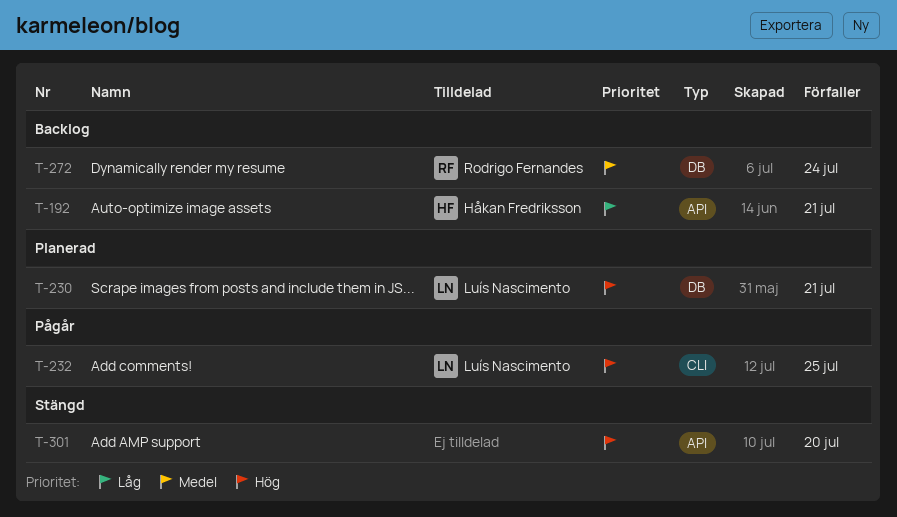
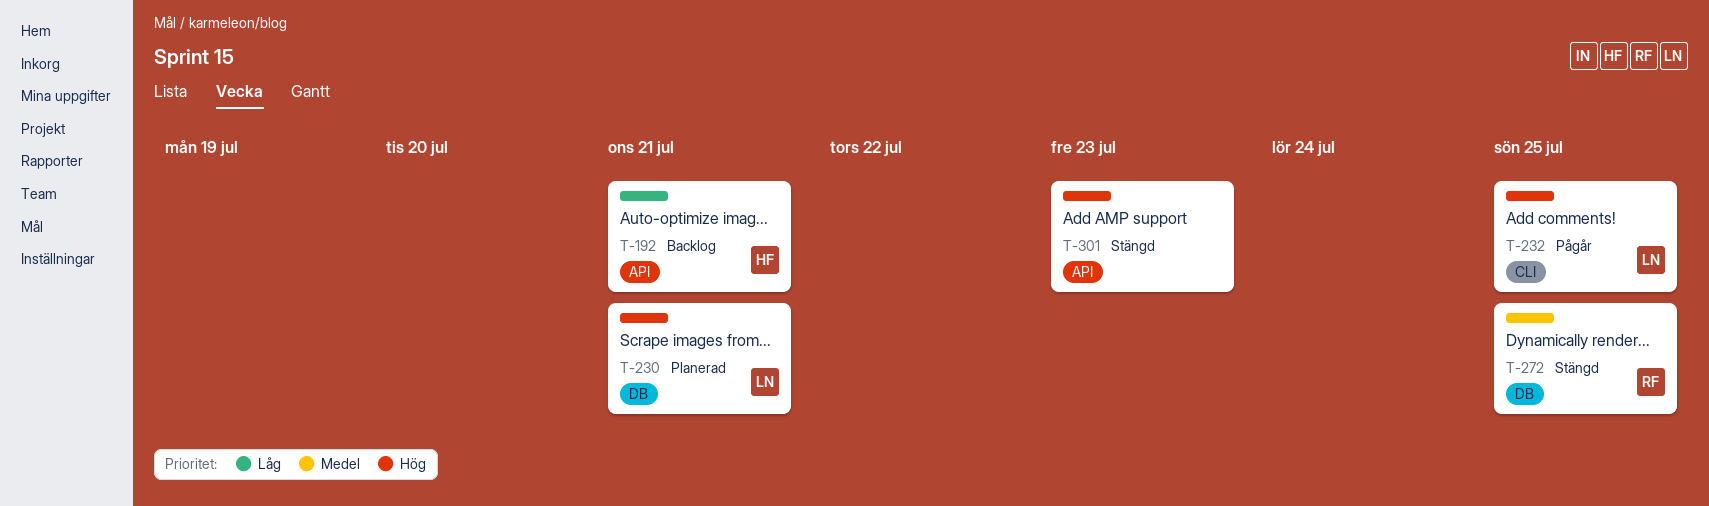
T-272, status: Backlog -> Stängd
T-272, due: Jul 24 -> Jul 25
T-301, due: Jul 20 -> Jul 23

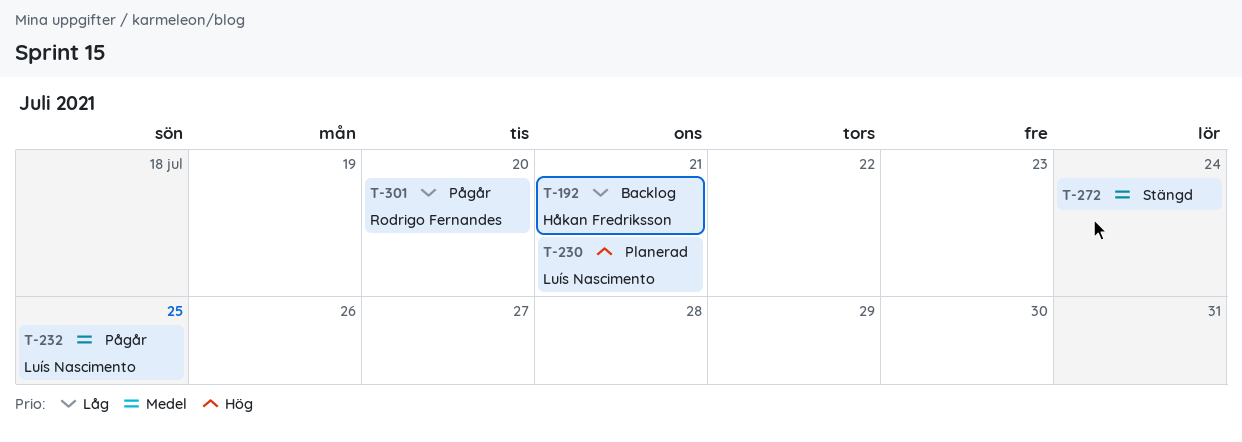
T-232, priority: Hög -> Medel
T-272, owner: Rodrigo Fernandes -> none
T-272, due: Jul 25 -> Jul 24
T-301, status: Stängd -> Pågår
T-301, owner: none -> Rodrigo Fernandes
T-301, priority: Hög -> Låg
T-301, due: Jul 23 -> Jul 20

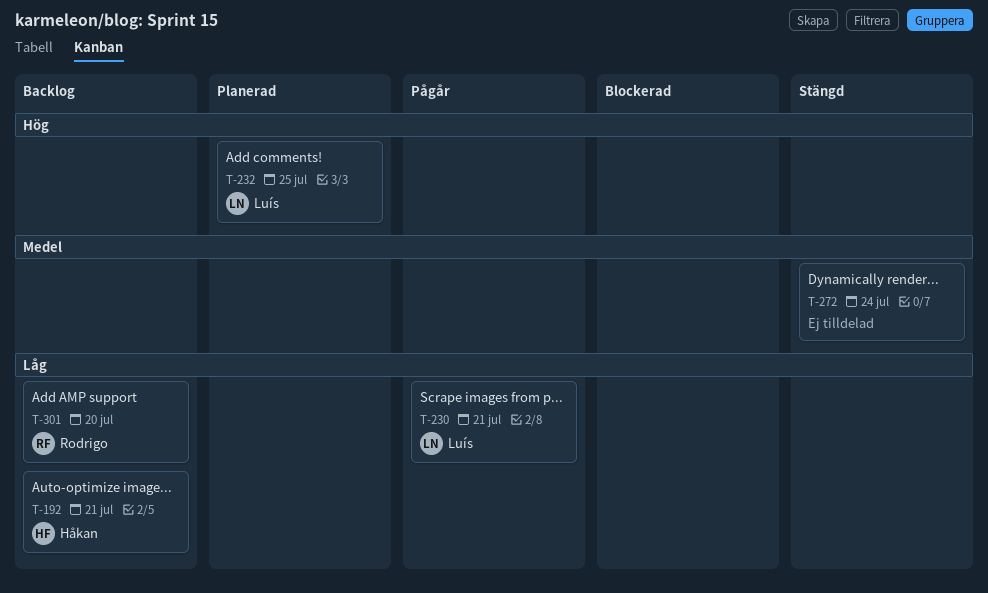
T-230, status: Planerad -> Pågår
T-230, priority: Hög -> Låg
T-232, status: Pågår -> Planerad
T-232, priority: Medel -> Hög
T-301, status: Pågår -> Backlog

